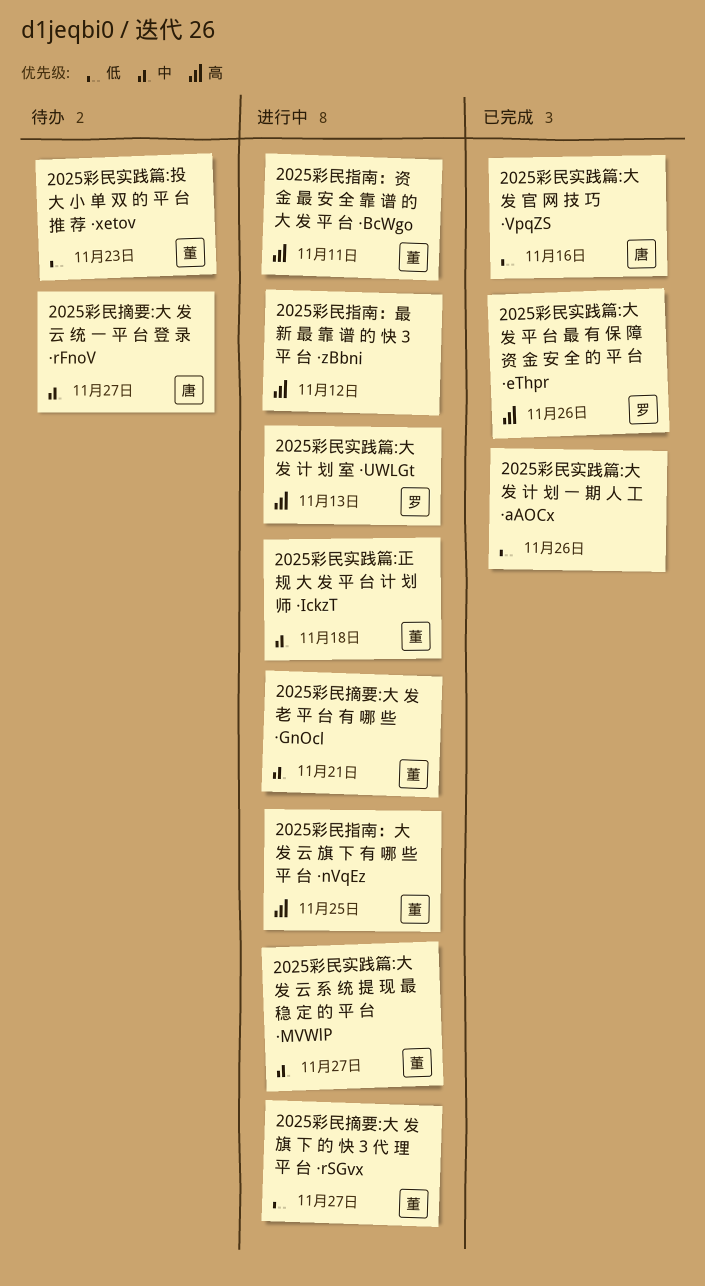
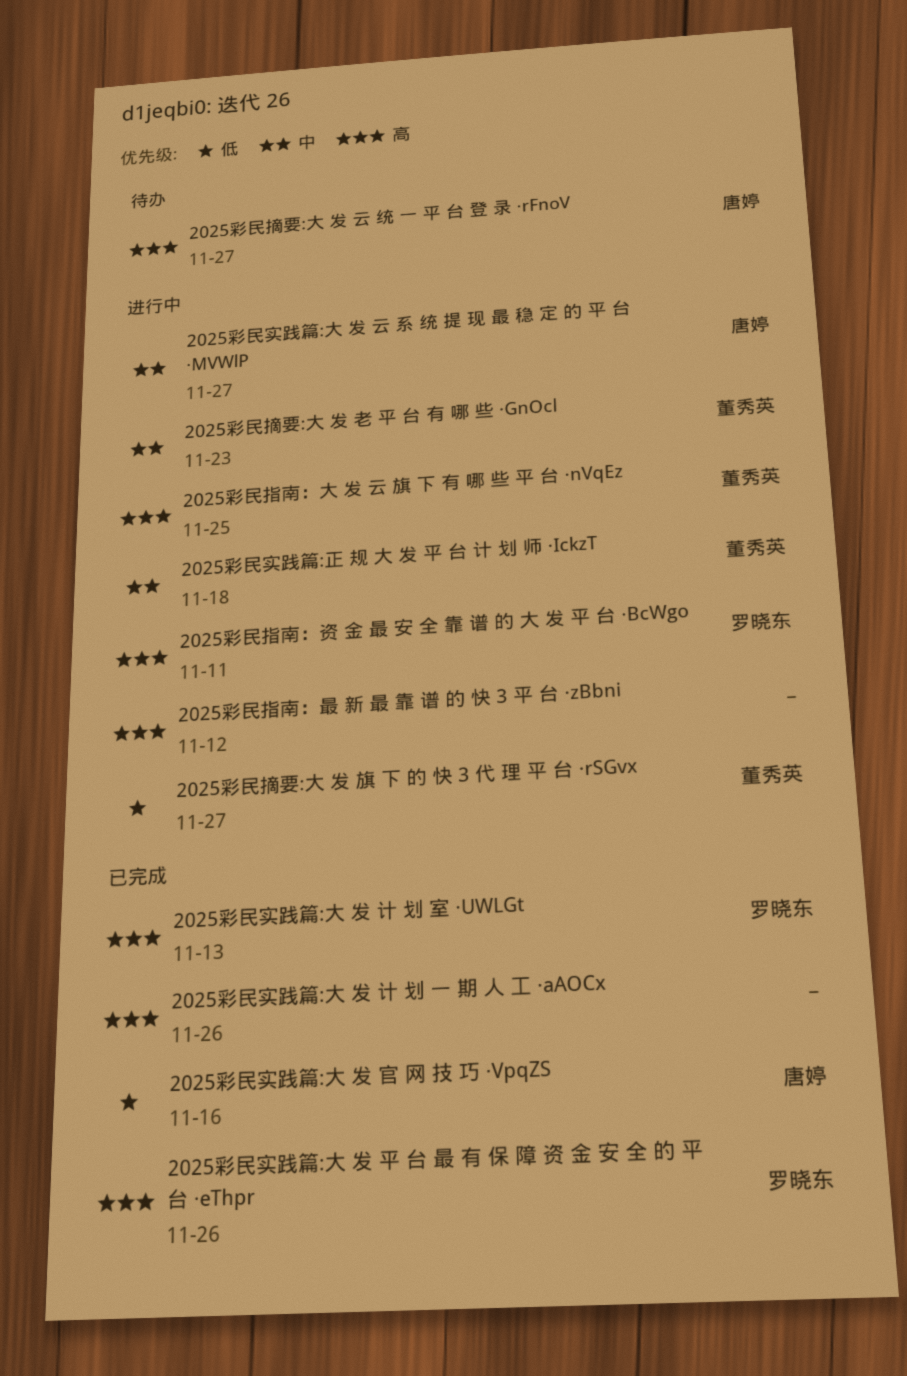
2025彩民实践篇:大 发 云 系 统 提 现 最 稳 定 的 平 台 ·MVWlP, owner: 董秀英 -> 唐婷
2025彩民实践篇:大 发 计 划 一 期 人 工 ·aAOCx, priority: 低 -> 高
2025彩民实践篇:大 发 计 划 室 ·UWLGt, status: 进行中 -> 已完成
2025彩民实践篇:投 大 小 单 双 的 平 台 推 荐 ·xetov: present -> none
2025彩民指南：资 金 最 安 全 靠 谱 的 大 发 平 台 ·BcWgo, owner: 董秀英 -> 罗晓东
2025彩民摘要:大 发 云 统 一 平 台 登 录 ·rFnoV, priority: 中 -> 高
2025彩民摘要:大 发 老 平 台 有 哪 些 ·GnOcl, due: Nov 21 -> Nov 23

